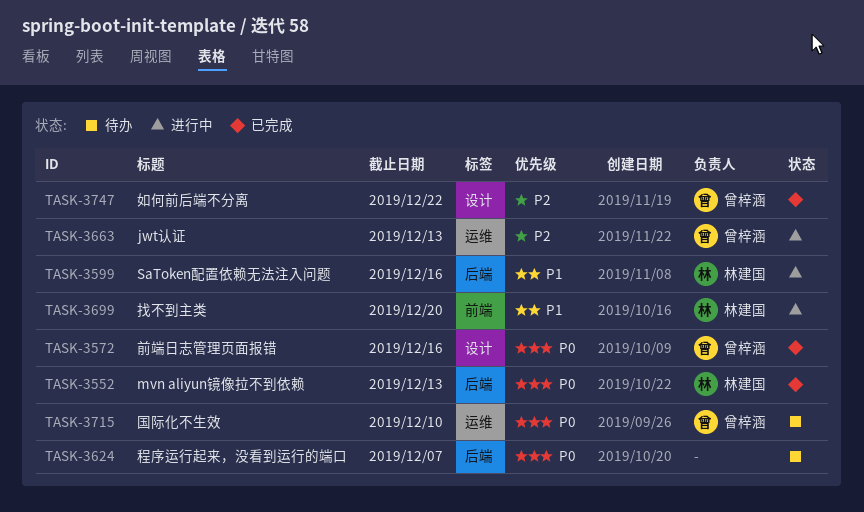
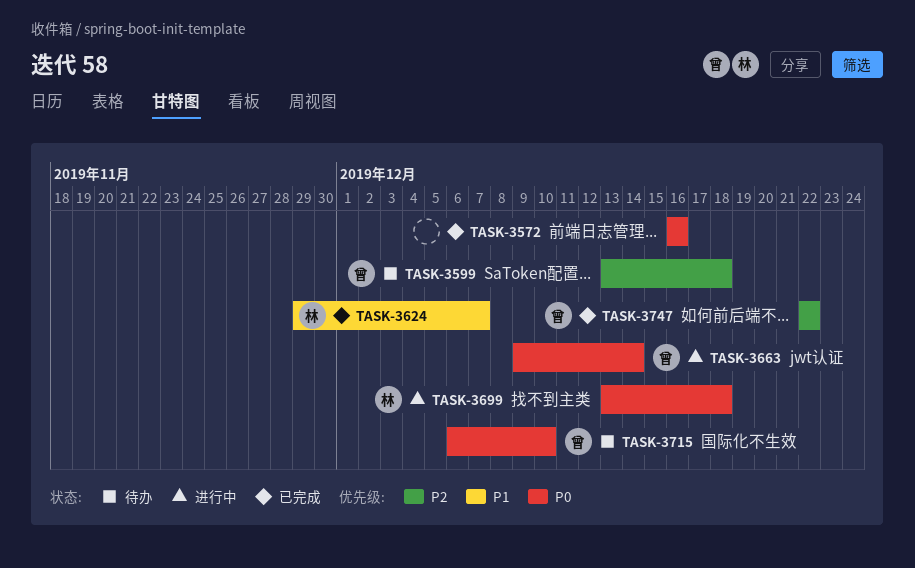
TASK-3552: present -> none
TASK-3572, owner: 曾梓涵 -> none
TASK-3599, status: 进行中 -> 待办
TASK-3599, owner: 林建国 -> 曾梓涵
TASK-3599, priority: P1 -> P2
TASK-3599, due: Dec 16 -> Dec 18
TASK-3624, status: 待办 -> 已完成
TASK-3624, owner: none -> 林建国
TASK-3624, priority: P0 -> P1
TASK-3663, priority: P2 -> P0
TASK-3663, due: Dec 13 -> Dec 14
TASK-3699, priority: P1 -> P0
TASK-3699, due: Dec 20 -> Dec 18

